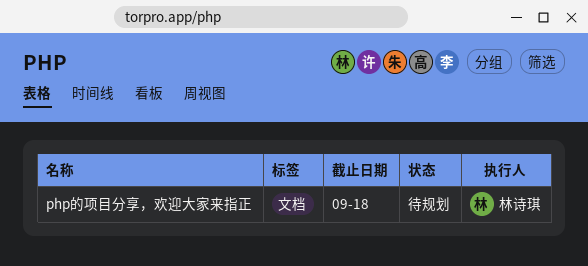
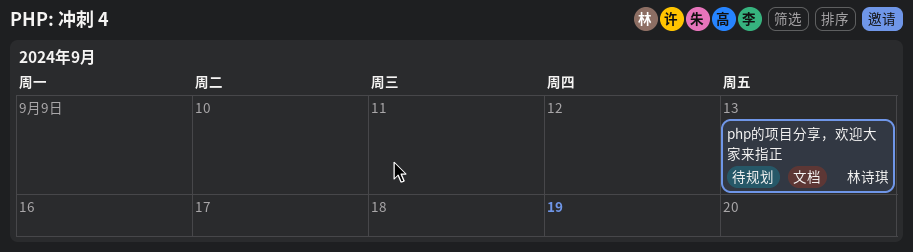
php的项目分享，欢迎大家来指正, due: Sep 18 -> Sep 13

